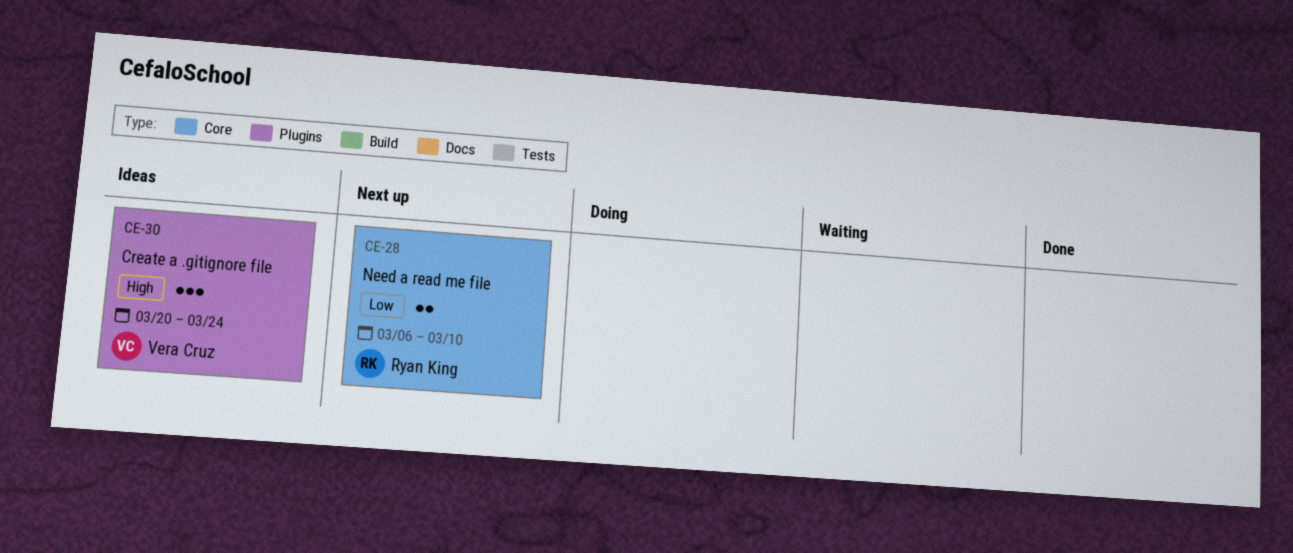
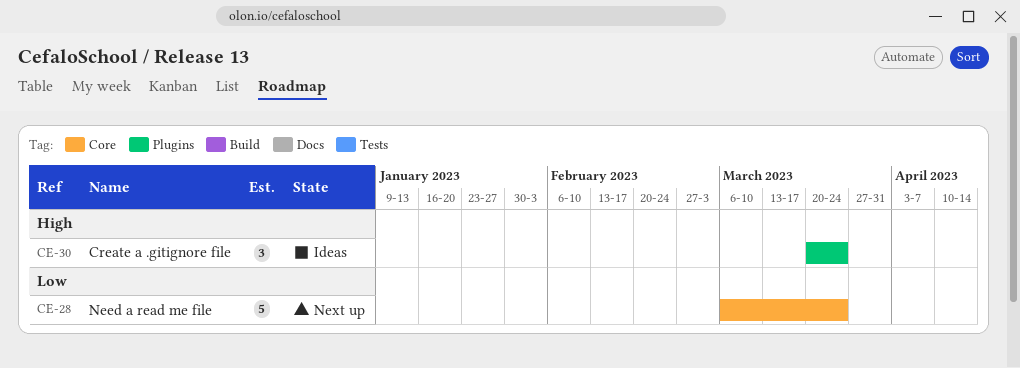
CE-28, estimate: 2 -> 5
CE-28, due: Mar 10 -> Mar 24

